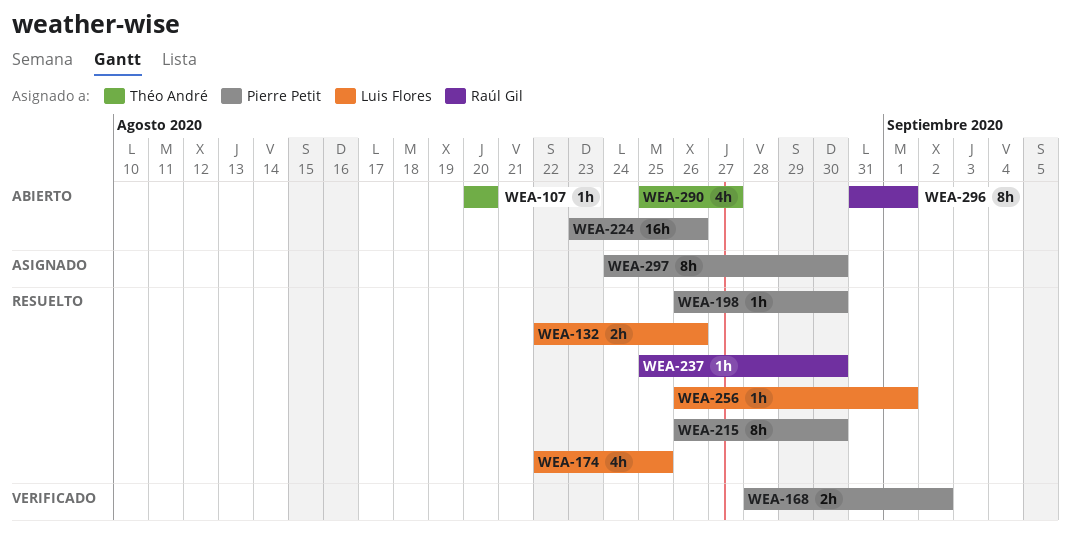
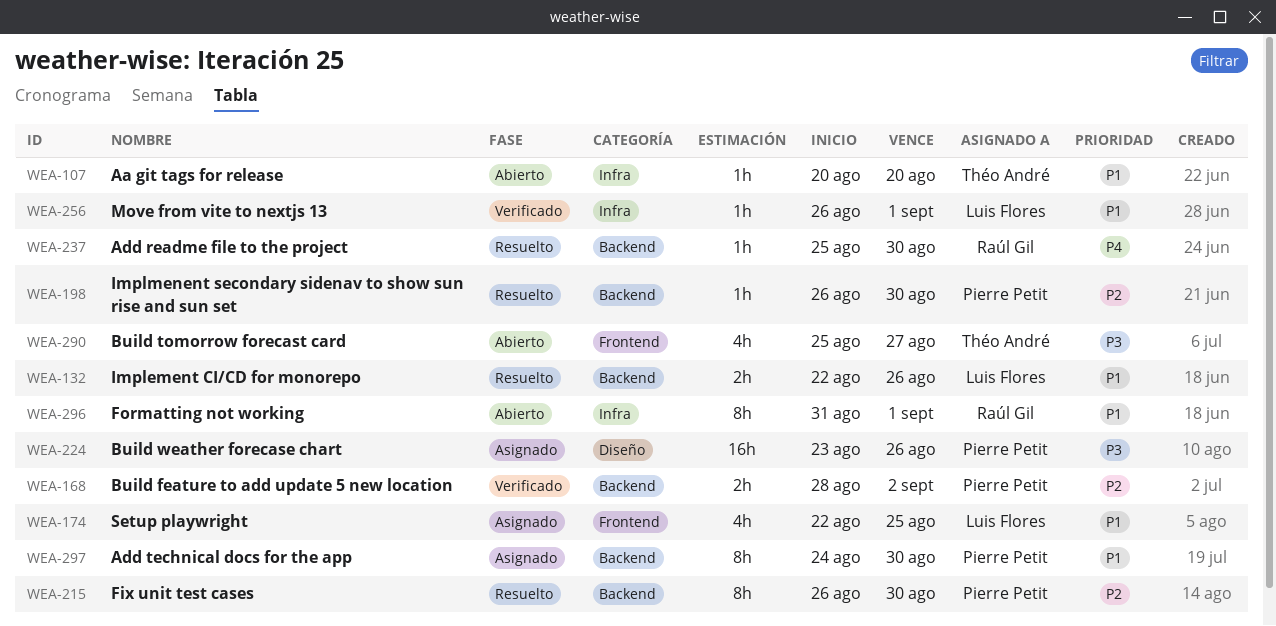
WEA-174, status: Resuelto -> Asignado
WEA-224, status: Abierto -> Asignado
WEA-256, status: Resuelto -> Verificado

